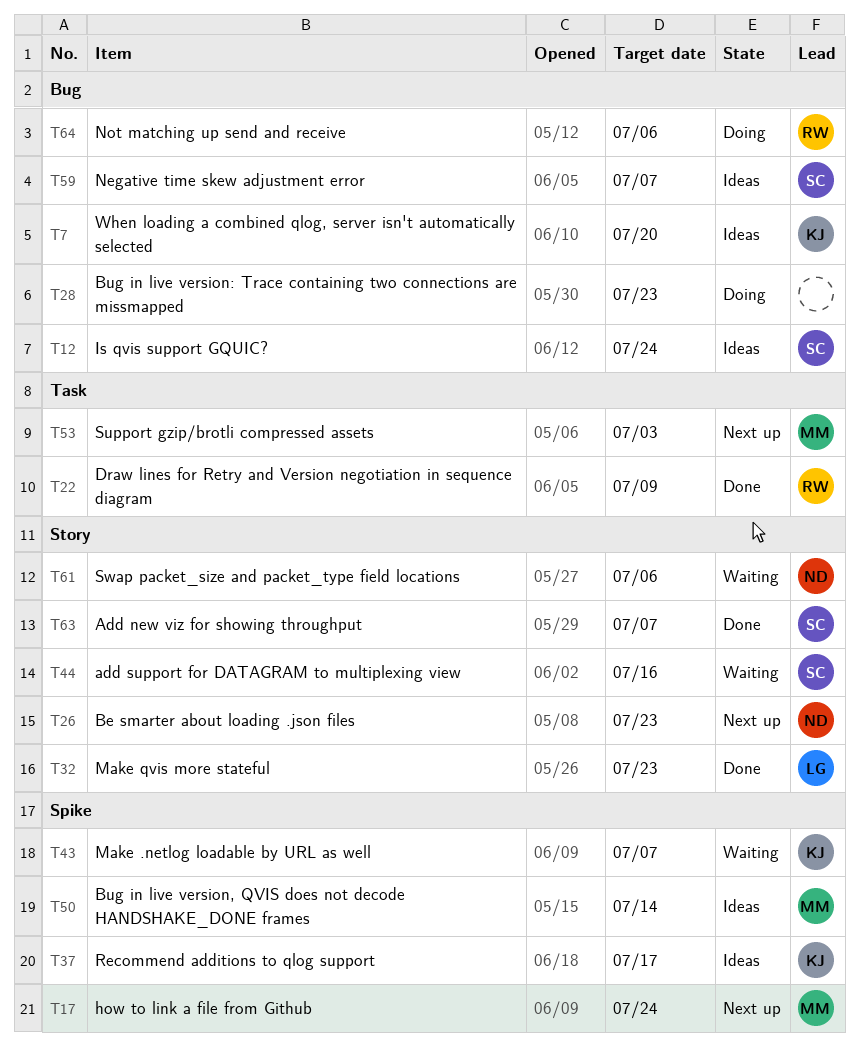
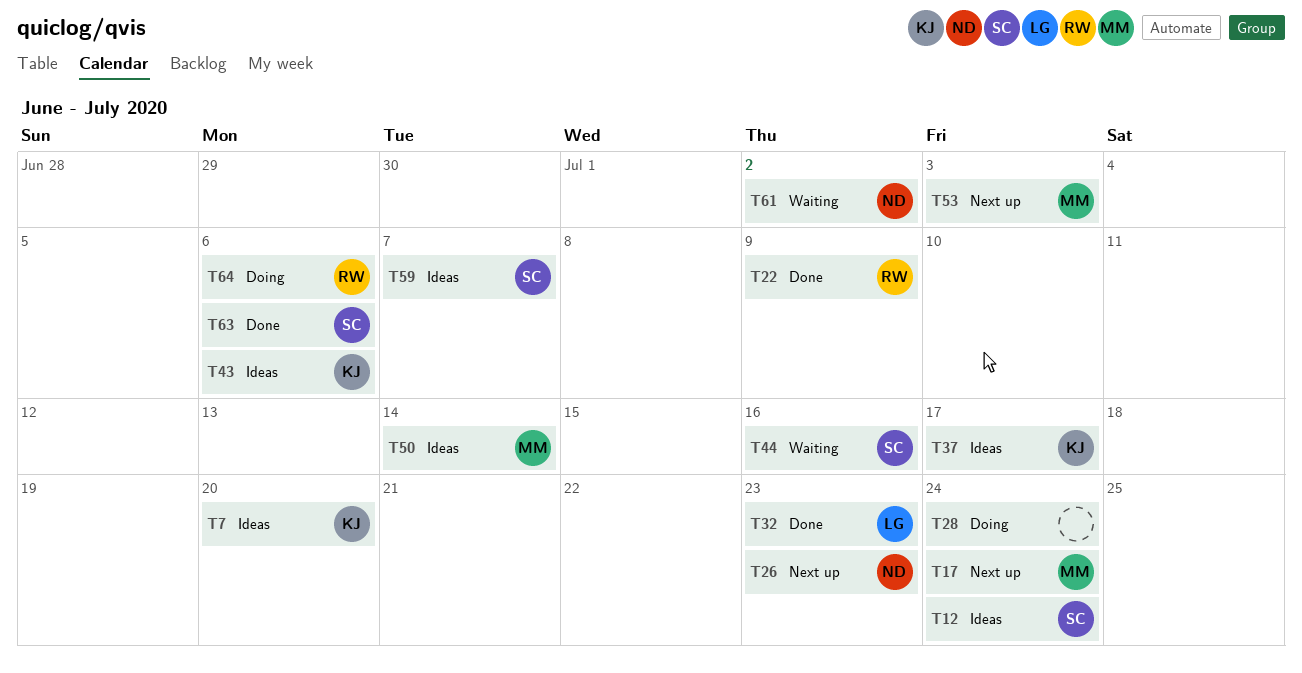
T28, due: Jul 23 -> Jul 24
T43, status: Waiting -> Ideas
T43, due: Jul 7 -> Jul 6
T61, due: Jul 6 -> Jul 2
T63, due: Jul 7 -> Jul 6

